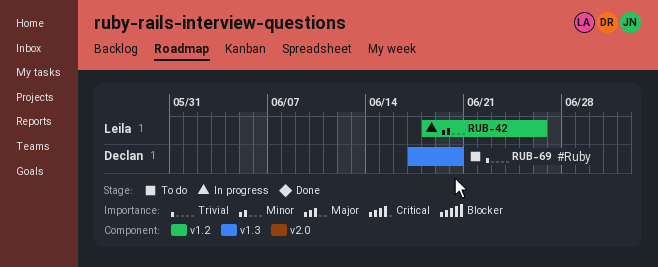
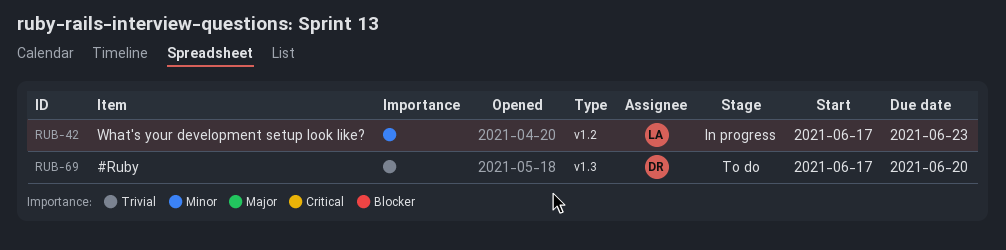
RUB-42, start: Jun 18 -> Jun 17
RUB-42, due: Jun 26 -> Jun 23

